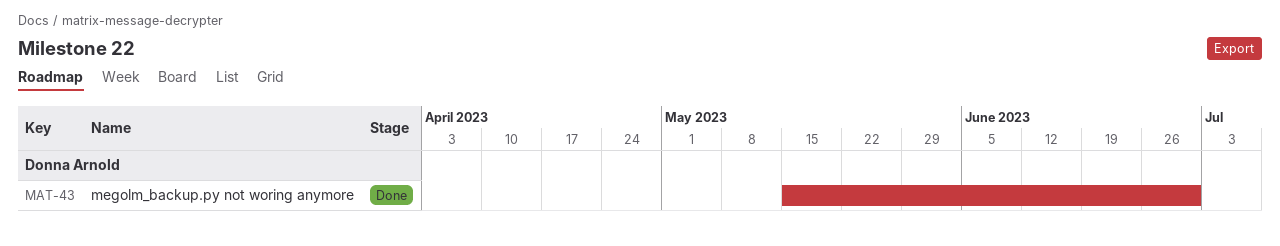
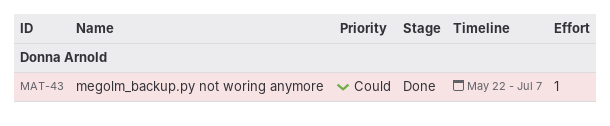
MAT-43, start: May 15 -> May 22
MAT-43, due: Jun 30 -> Jul 7

